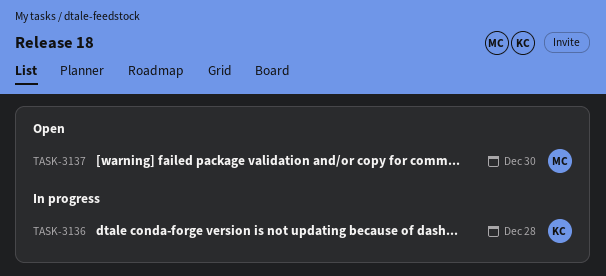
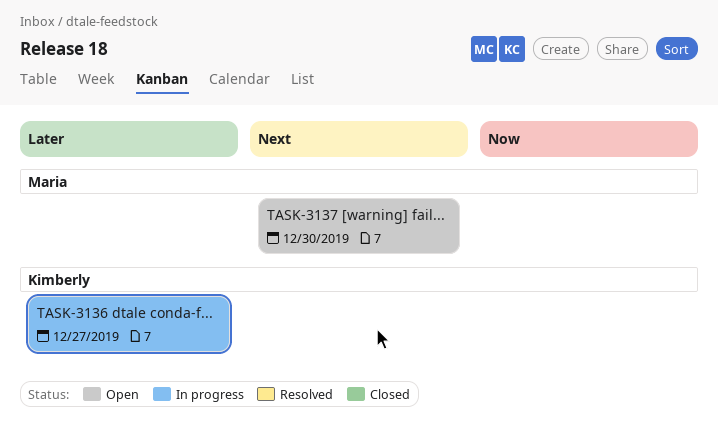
TASK-3136, due: Dec 28 -> Dec 27

